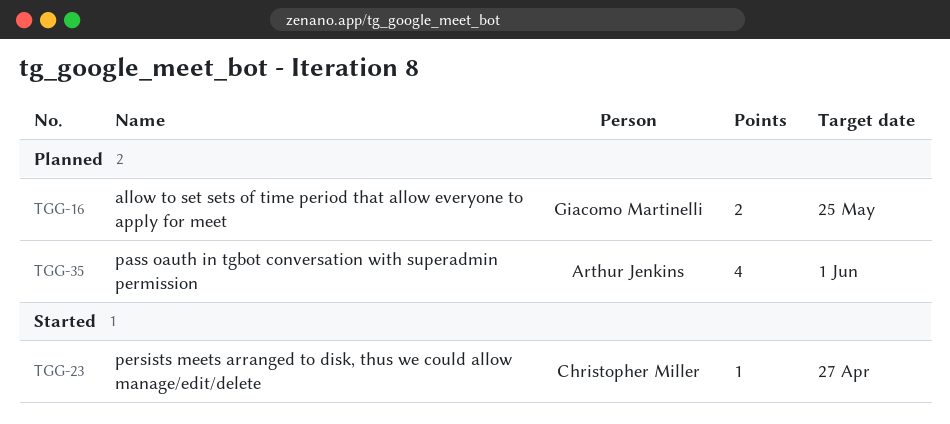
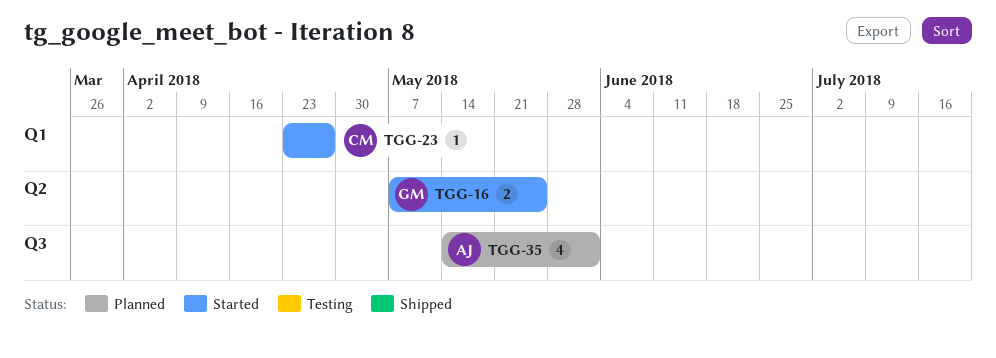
TGG-16, status: Planned -> Started

